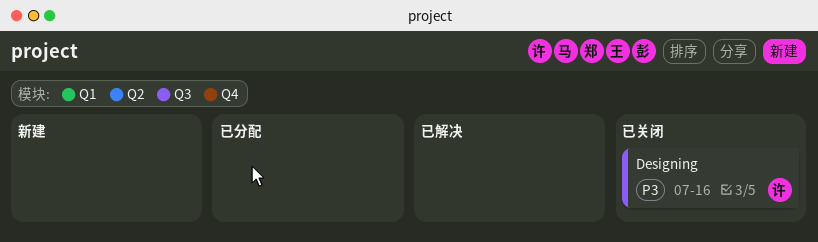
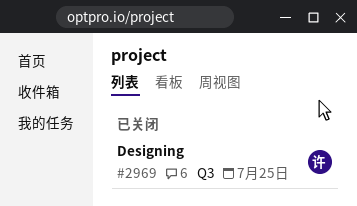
Designing, due: Jul 16 -> Jul 25

